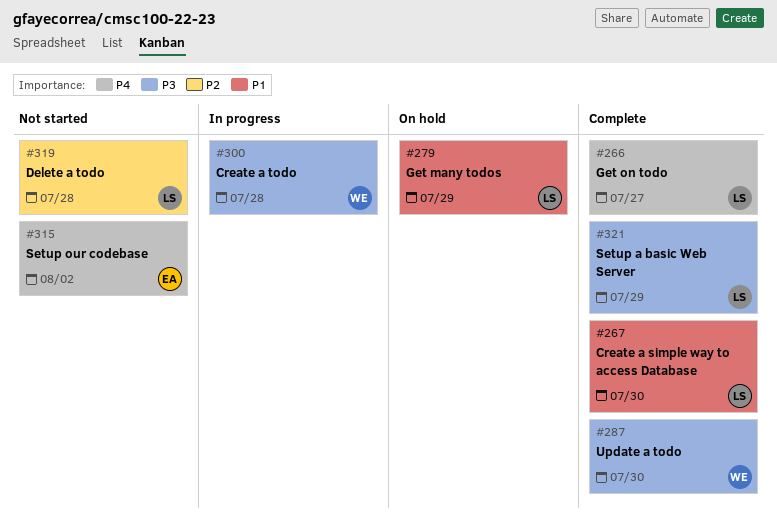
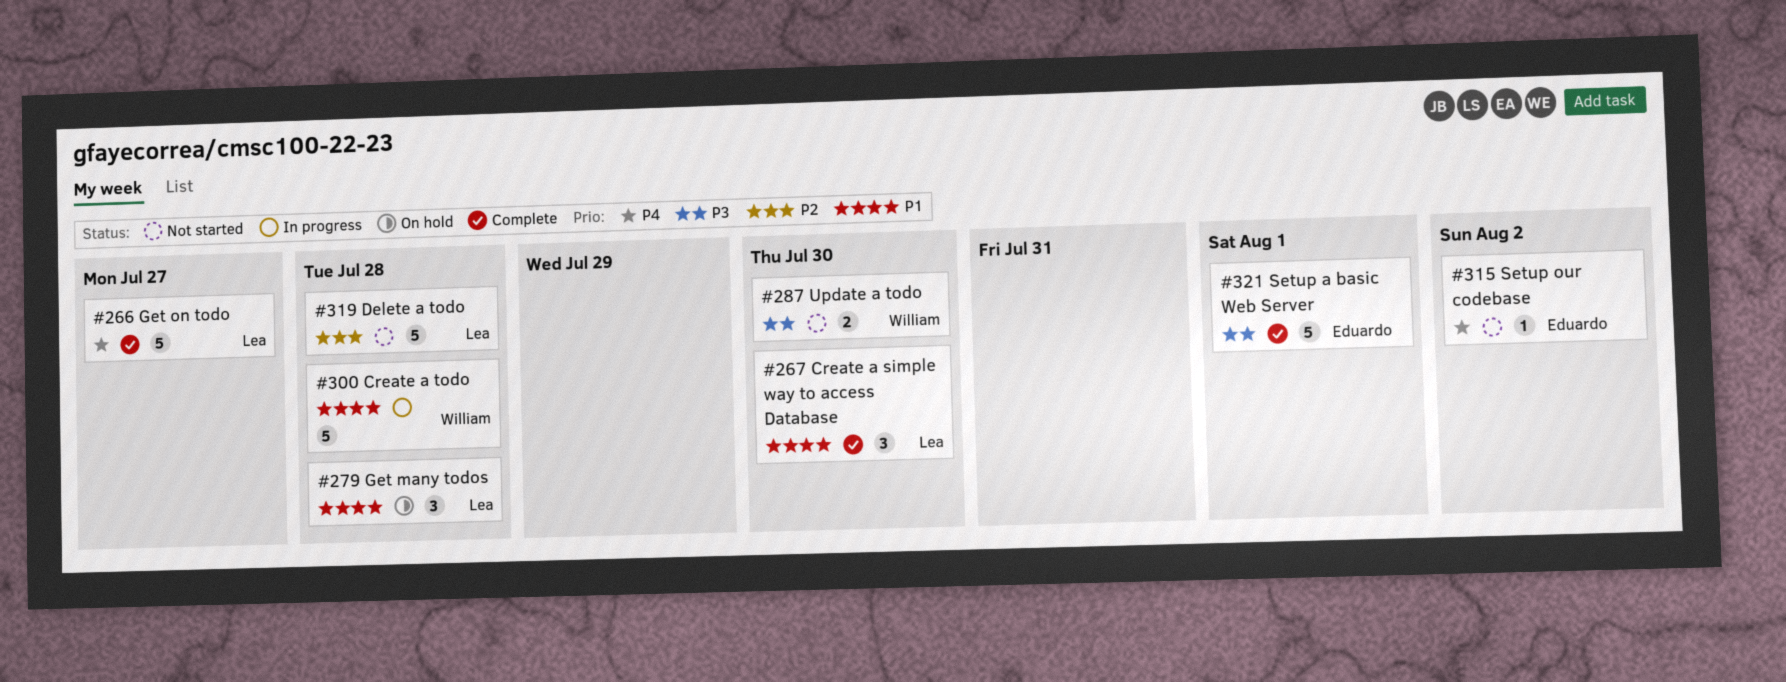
#279, due: Jul 29 -> Jul 28
#287, status: Complete -> Not started
#300, priority: P3 -> P1
#321, owner: Lea -> Eduardo
#321, due: Jul 29 -> Aug 1

